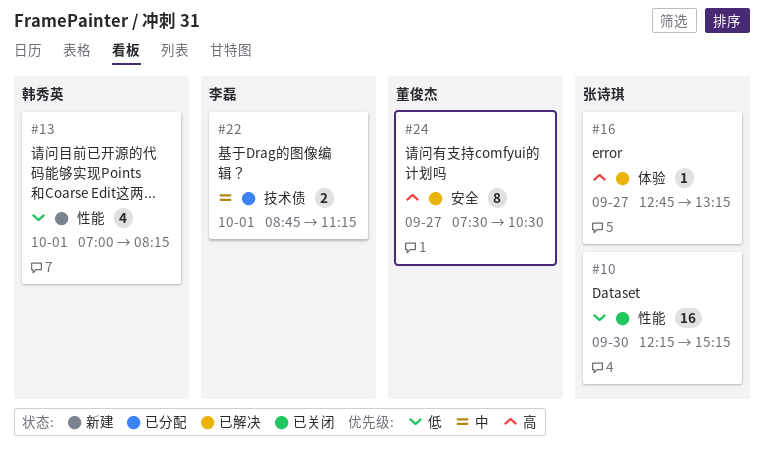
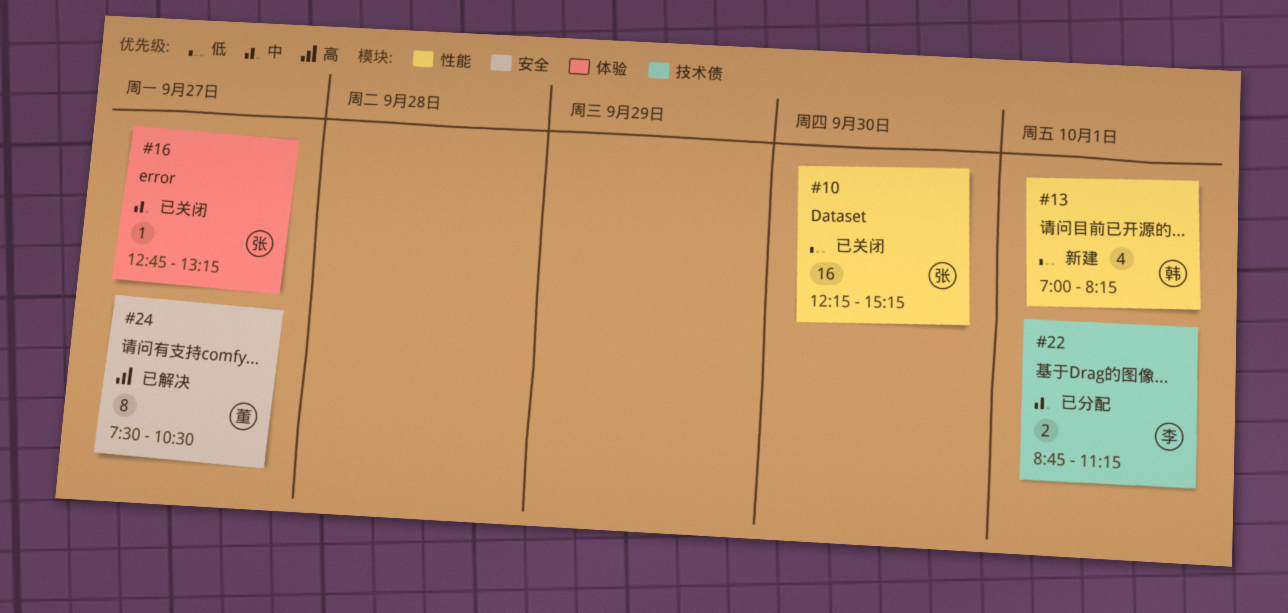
#16, status: 已解决 -> 已关闭
#16, priority: 高 -> 中

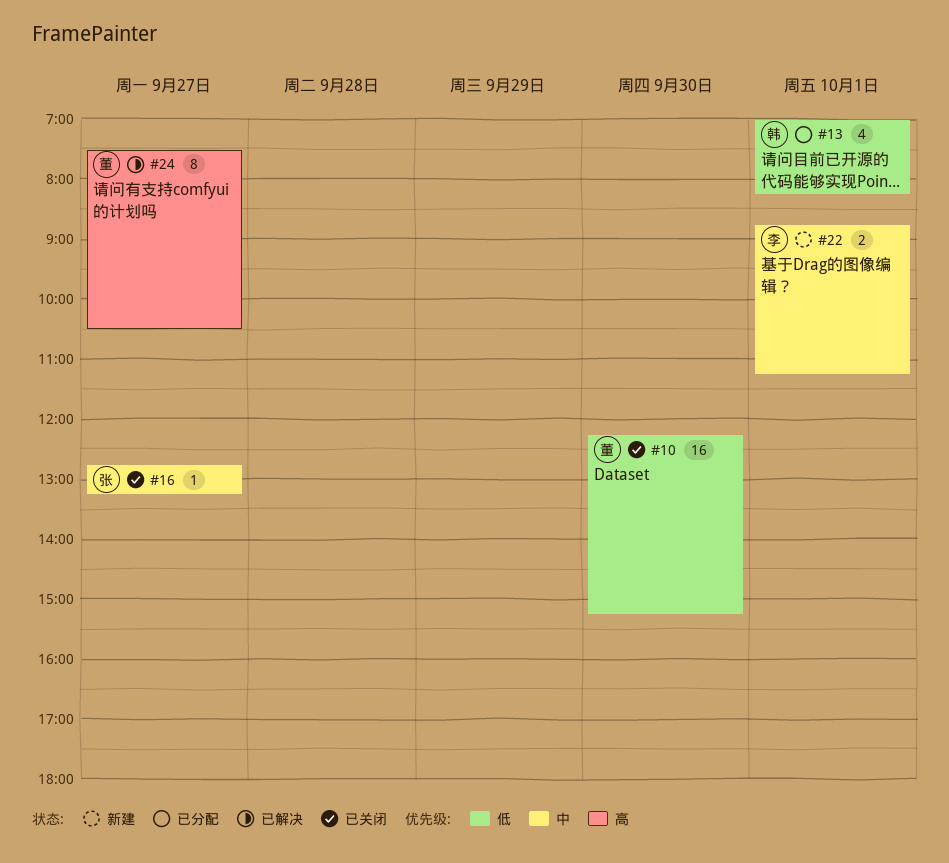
#10, owner: 张 -> 董
#13, status: 新建 -> 已分配
#22, status: 已分配 -> 新建

